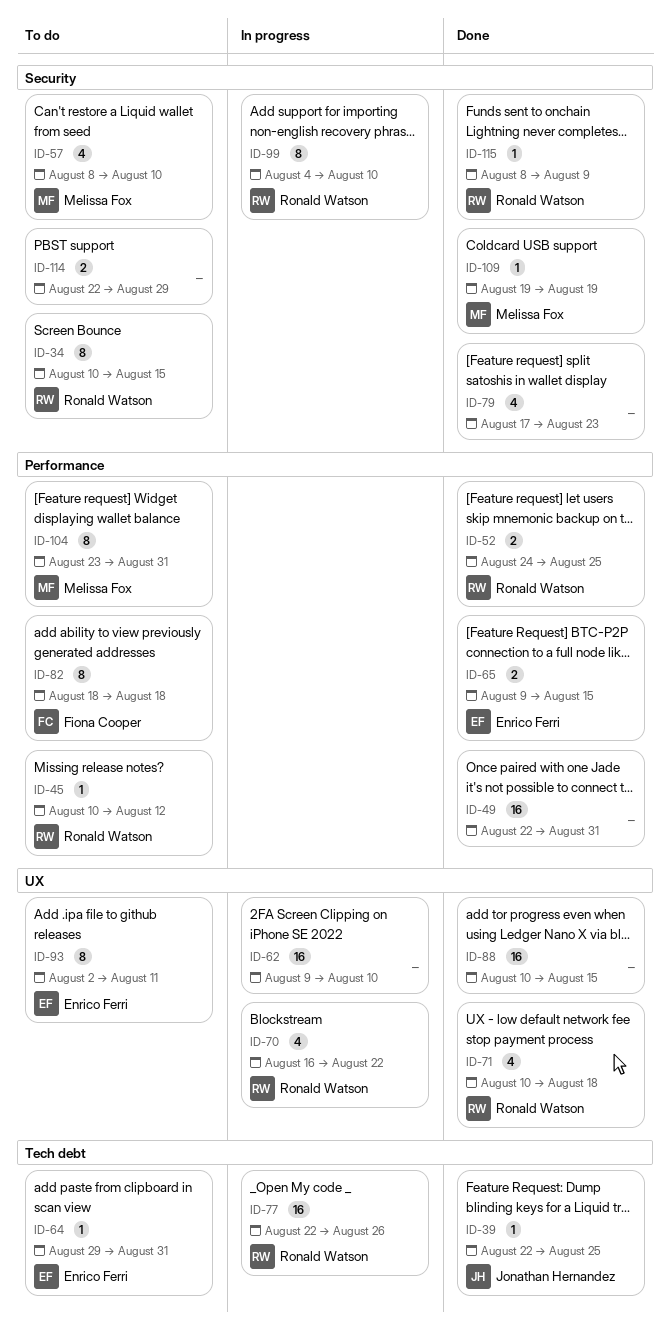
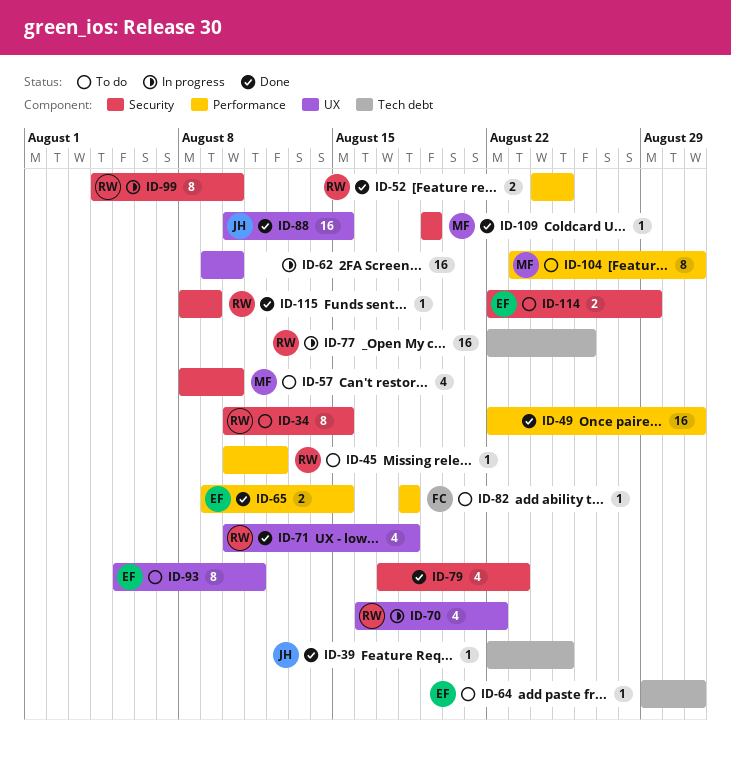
ID-82, estimate: 8 -> 1
ID-88, owner: none -> Jonathan Hernandez
ID-93, start: Aug 2 -> Aug 5
ID-114, owner: none -> Enrico Ferri

